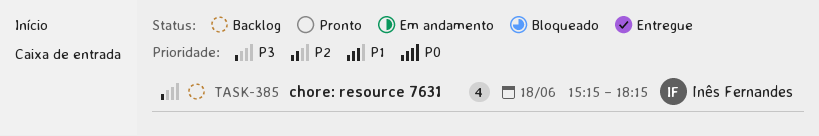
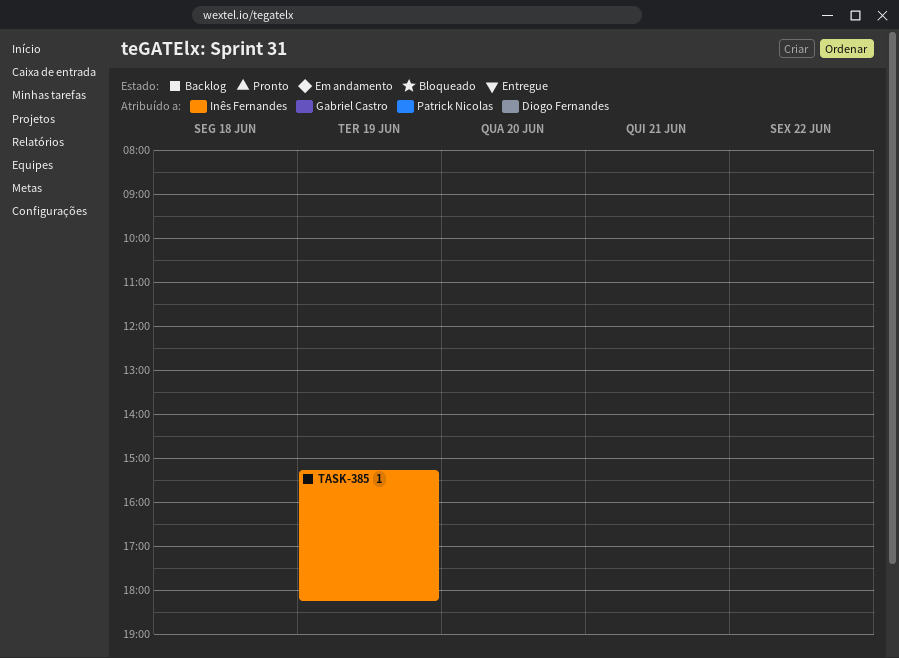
TASK-385, estimate: 4 -> 1
TASK-385, day: Jun 18 -> Jun 19

